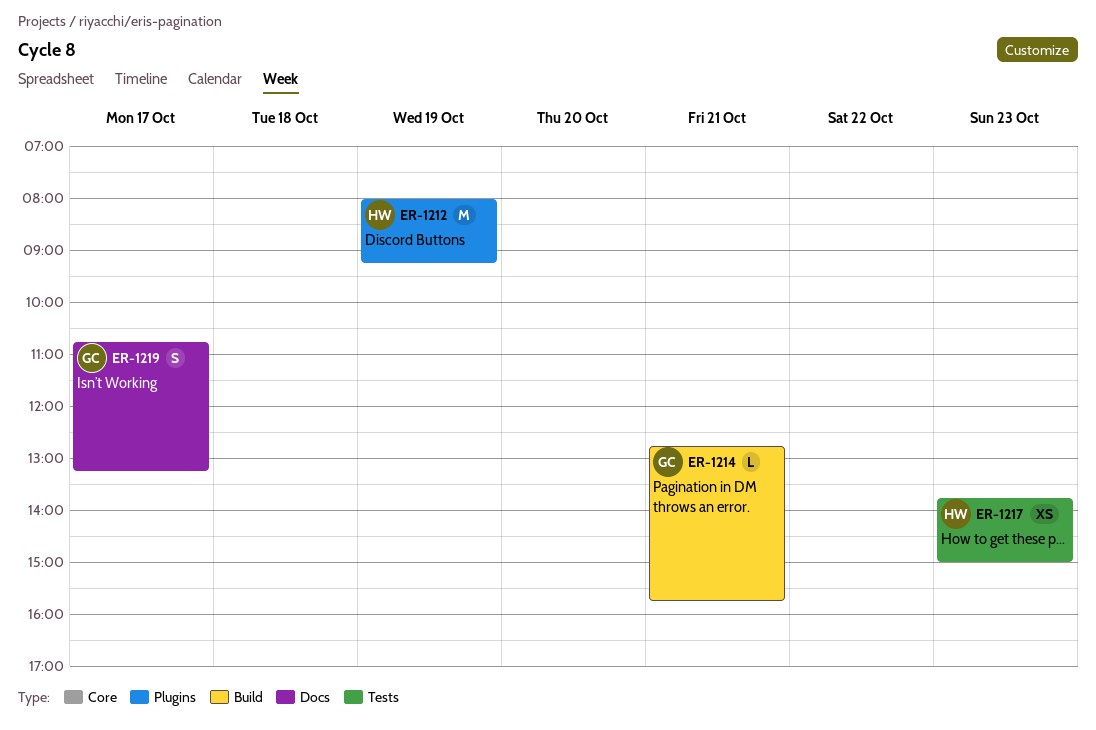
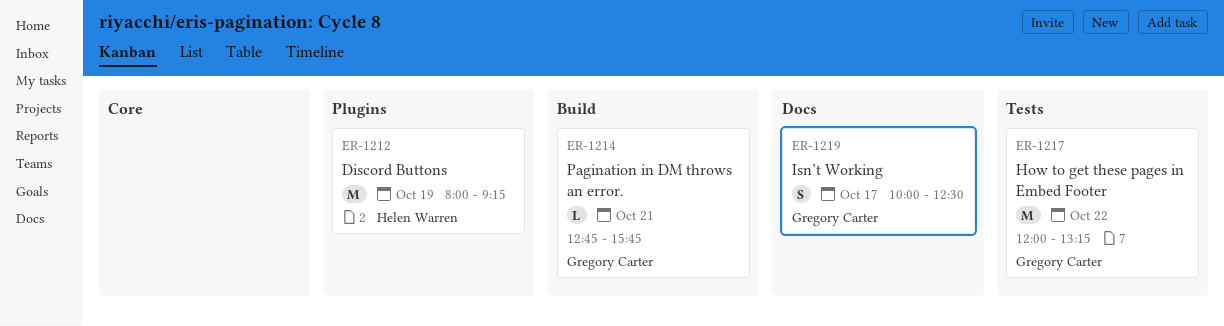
ER-1217, owner: Helen Warren -> Gregory Carter
ER-1217, estimate: XS -> M
ER-1217, day: Oct 23 -> Oct 22
ER-1217, begins: 13:45 -> 12:00
ER-1217, ends: 15:00 -> 13:15
ER-1219, begins: 10:45 -> 10:00
ER-1219, ends: 13:15 -> 12:30

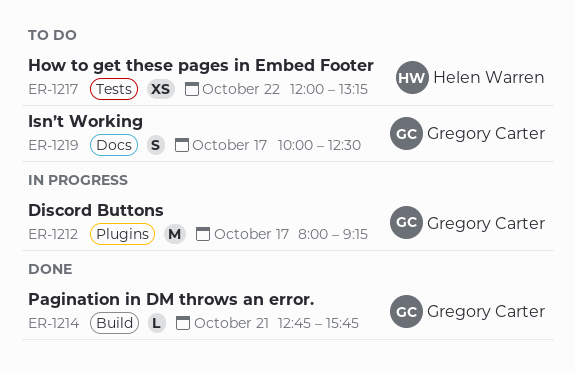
ER-1212, owner: Helen Warren -> Gregory Carter
ER-1212, day: Oct 19 -> Oct 17
ER-1217, owner: Gregory Carter -> Helen Warren
ER-1217, estimate: M -> XS

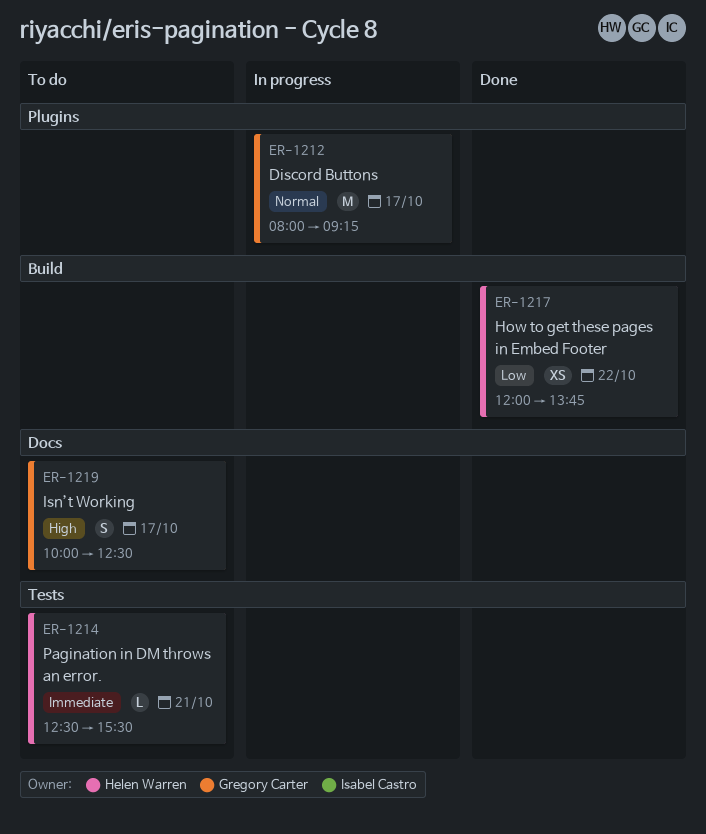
ER-1214, status: Done -> To do
ER-1214, owner: Gregory Carter -> Helen Warren
ER-1214, label: Build -> Tests
ER-1214, begins: 12:45 -> 12:30
ER-1214, ends: 15:45 -> 15:30
ER-1217, status: To do -> Done
ER-1217, label: Tests -> Build
ER-1217, ends: 13:15 -> 13:45

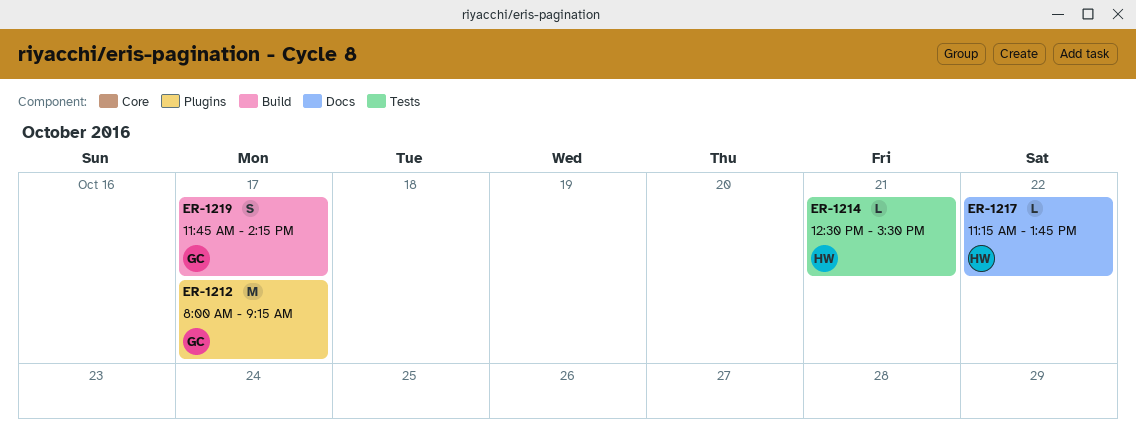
ER-1217, label: Build -> Docs
ER-1217, estimate: XS -> L
ER-1217, begins: 12:00 -> 11:15
ER-1219, label: Docs -> Build
ER-1219, begins: 10:00 -> 11:45
ER-1219, ends: 12:30 -> 14:15

